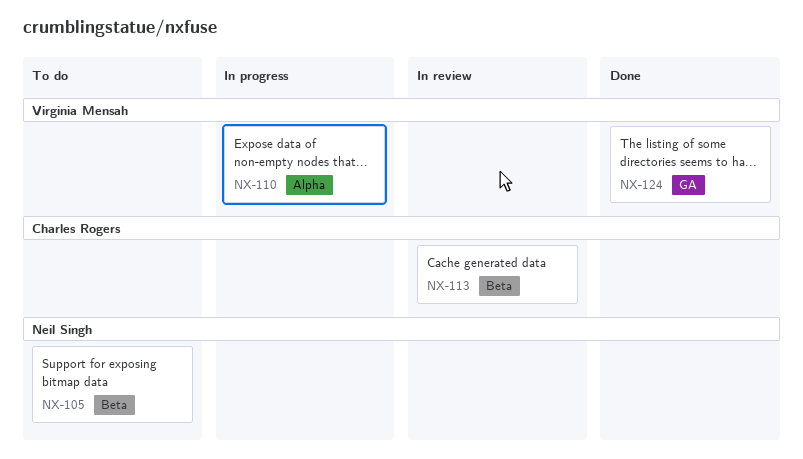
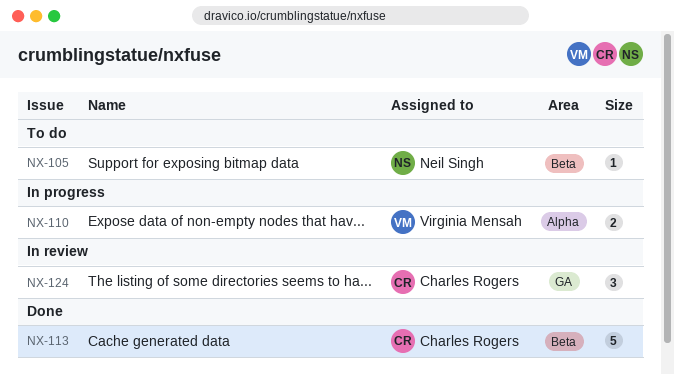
NX-113, status: In review -> Done
NX-124, status: Done -> In review
NX-124, owner: Virginia Mensah -> Charles Rogers

